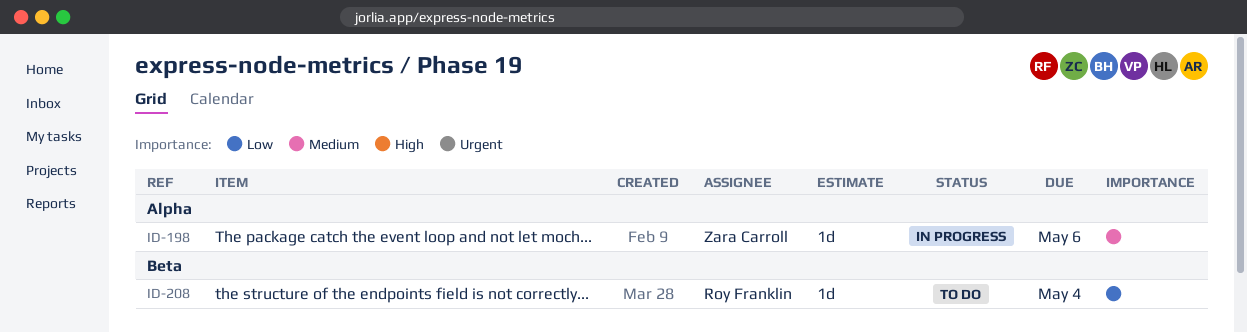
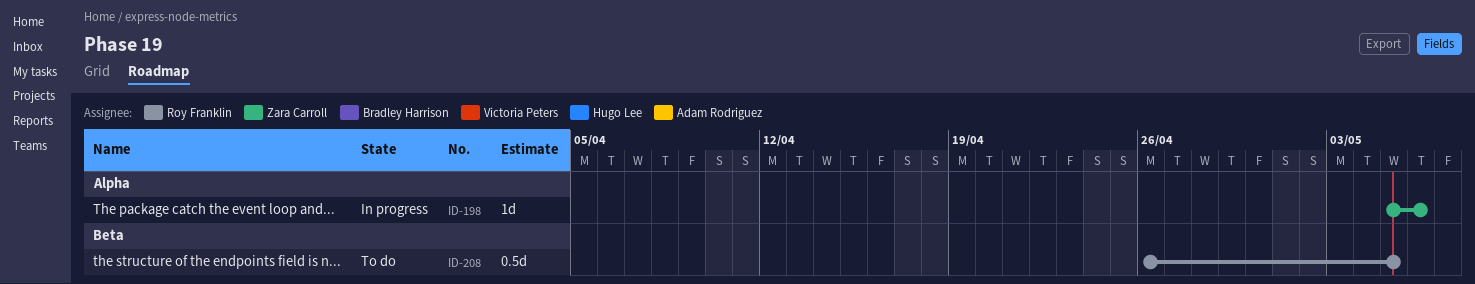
ID-208, estimate: 1d -> 0.5d
ID-208, due: May 4 -> May 5

